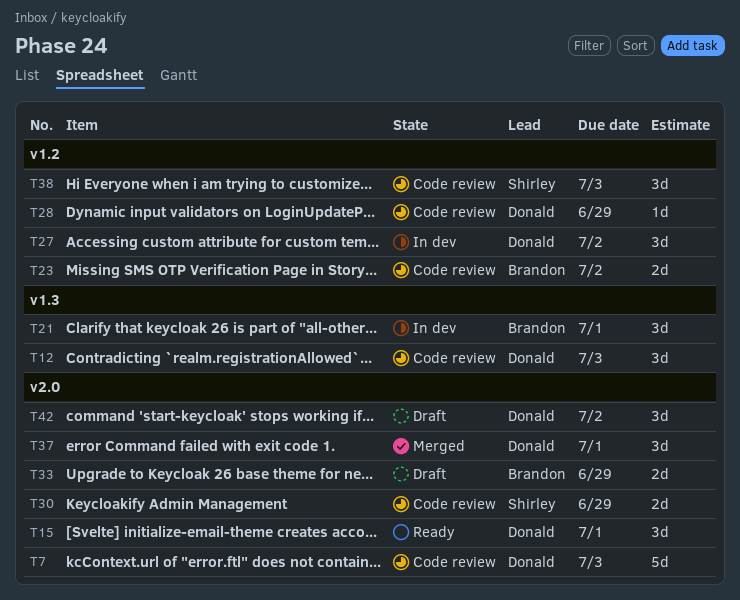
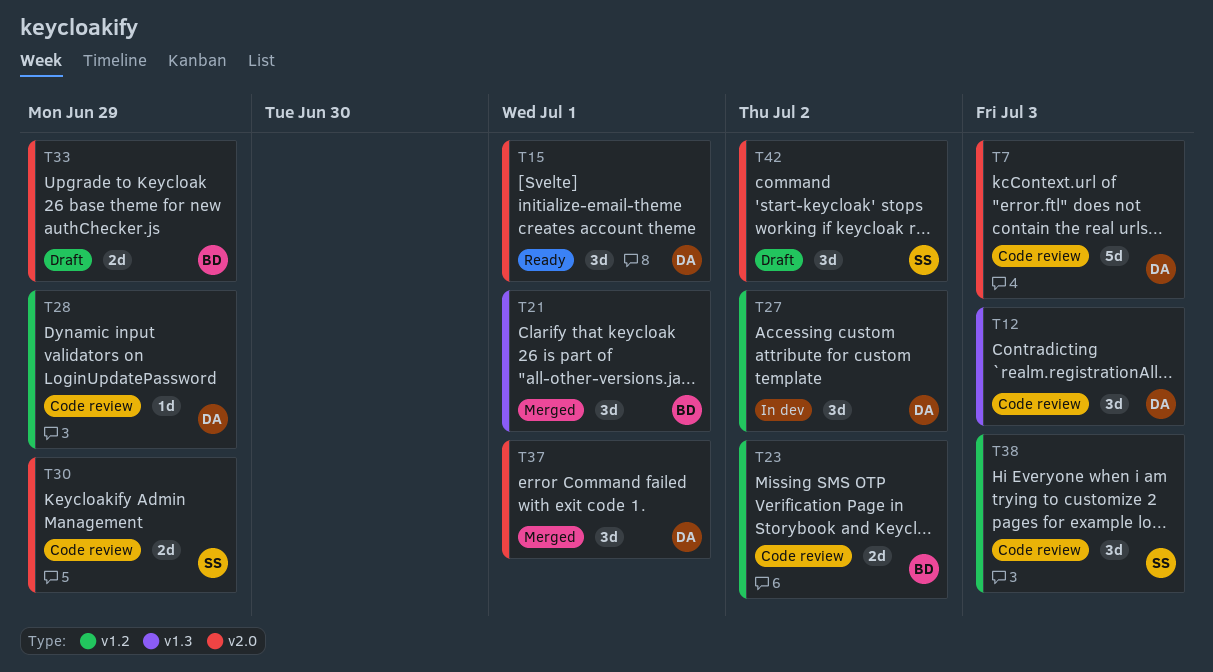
T21, status: In dev -> Merged
T42, owner: Donald -> Shirley

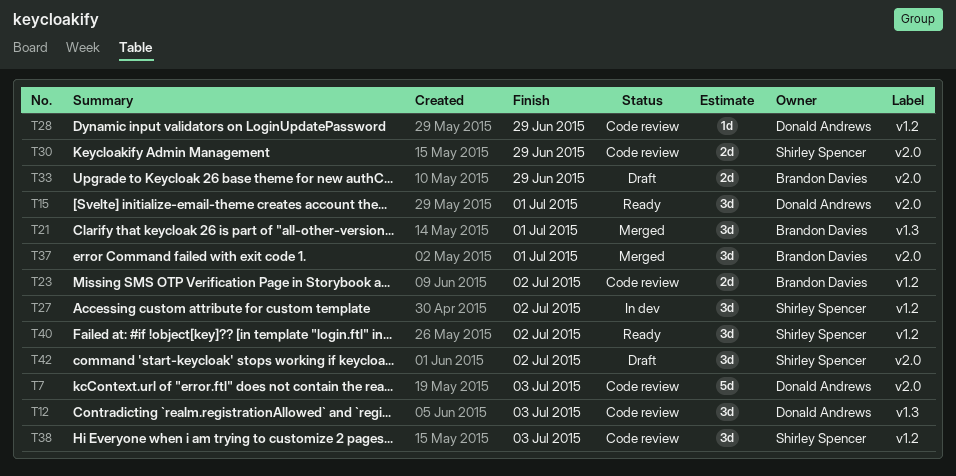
T27, owner: Donald Andrews -> Shirley Spencer
T37, owner: Donald Andrews -> Brandon Davies
T40: none -> present

